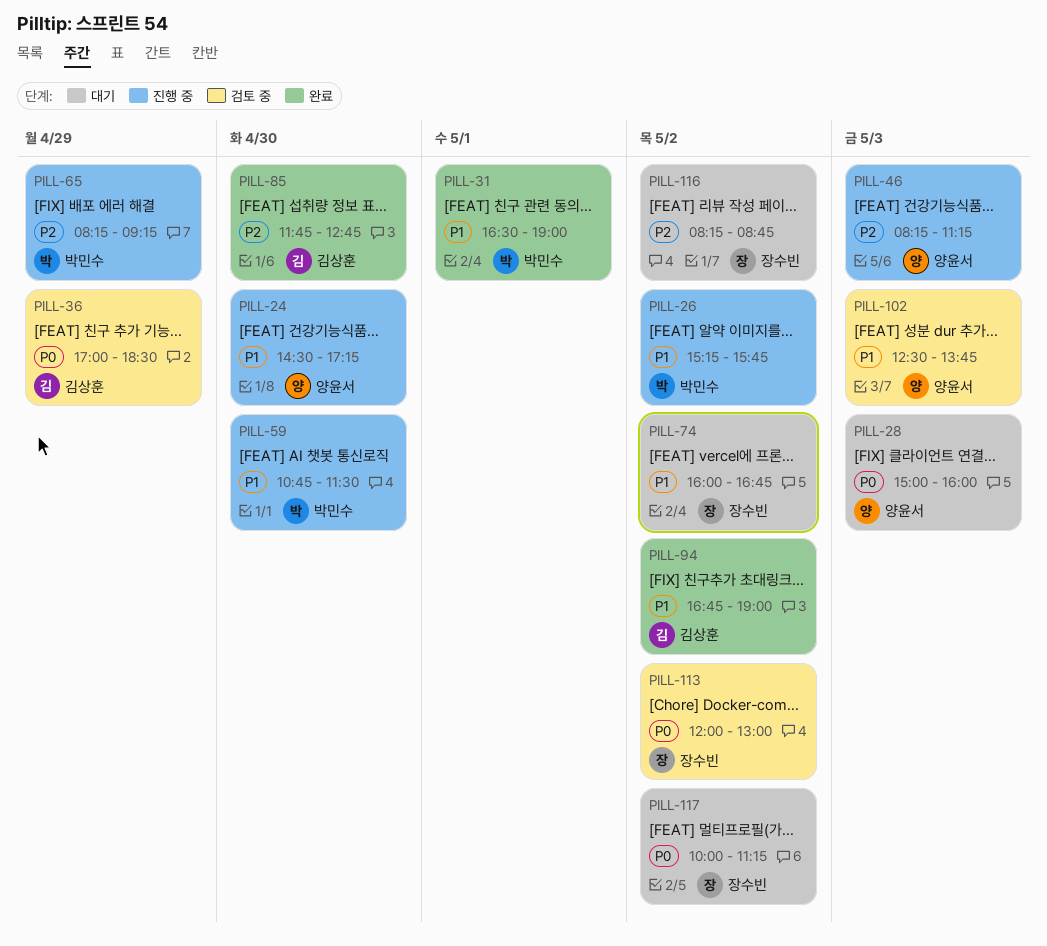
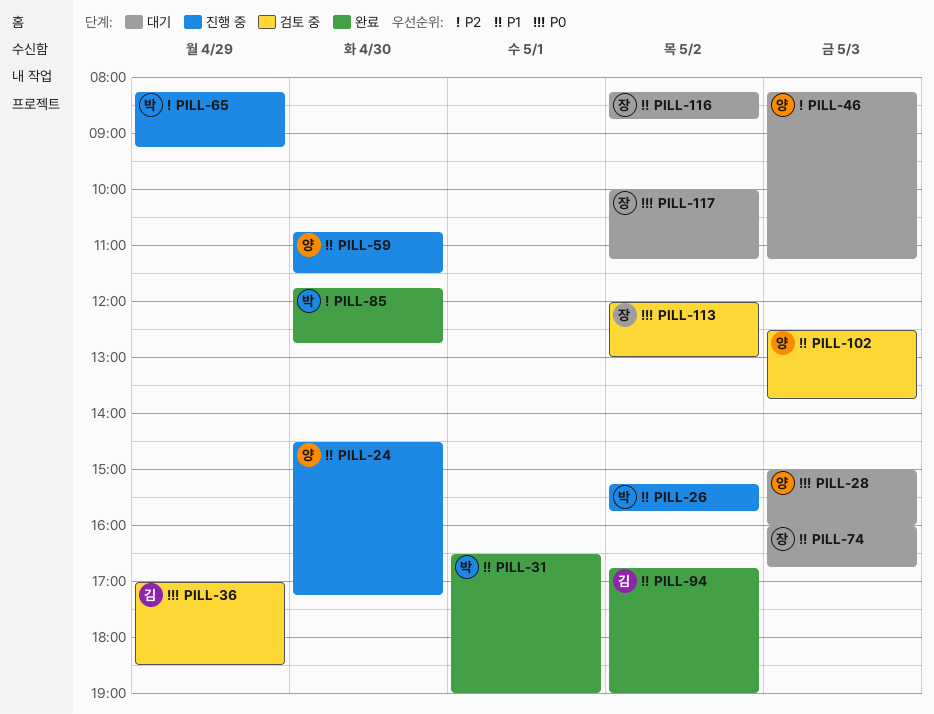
PILL-46, status: 진행 중 -> 대기
PILL-59, owner: 박민수 -> 양윤서
PILL-74, day: May 2 -> May 3
PILL-85, owner: 김상훈 -> 박민수
PILL-116, priority: P2 -> P1

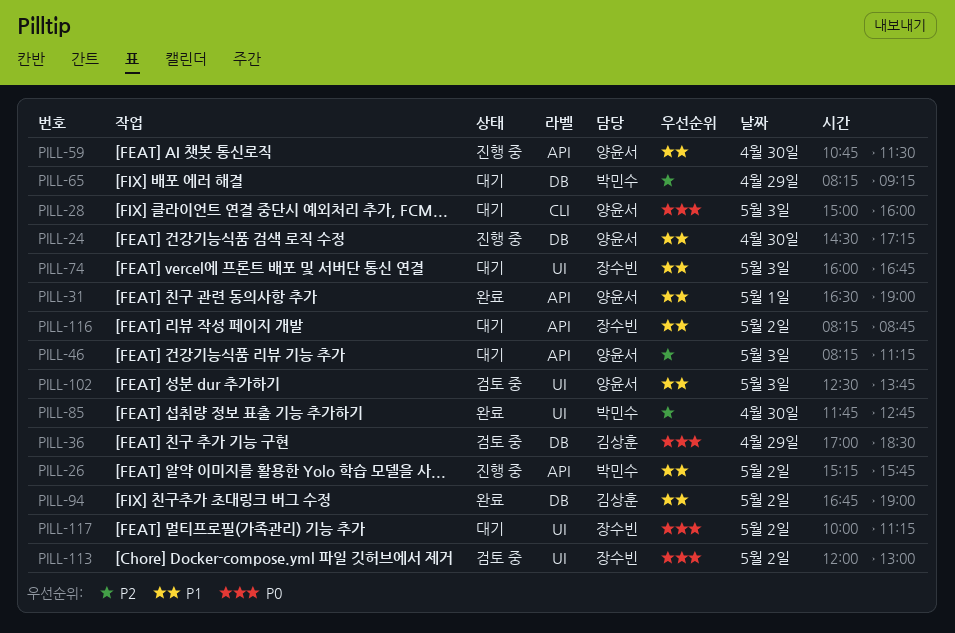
PILL-31, owner: 박민수 -> 양윤서
PILL-65, status: 진행 중 -> 대기

